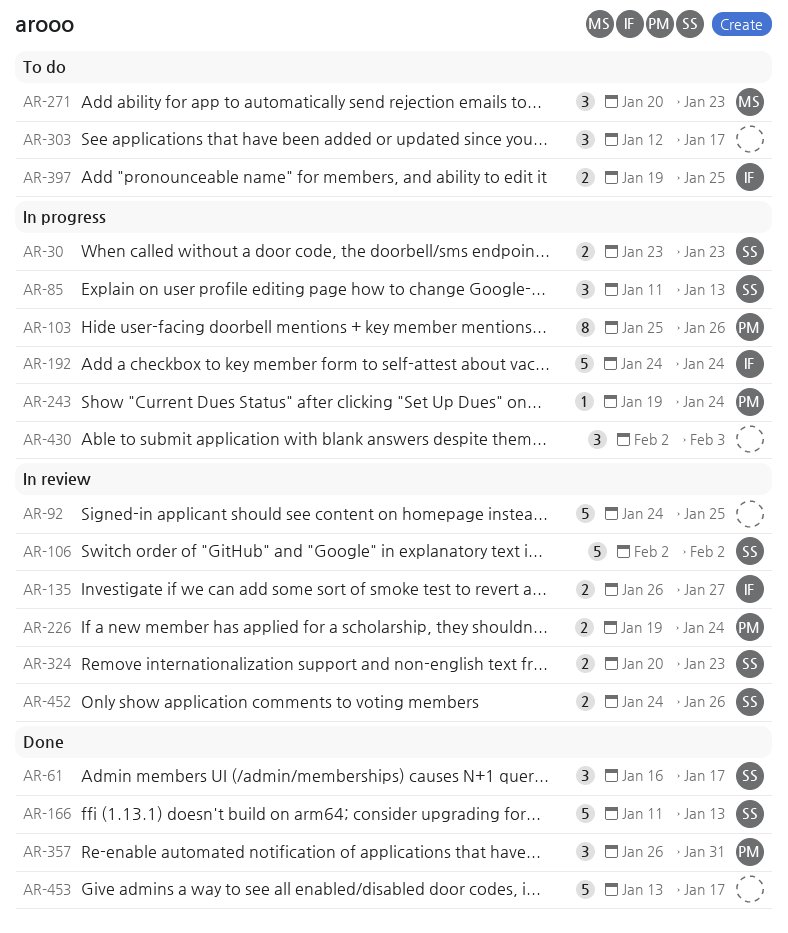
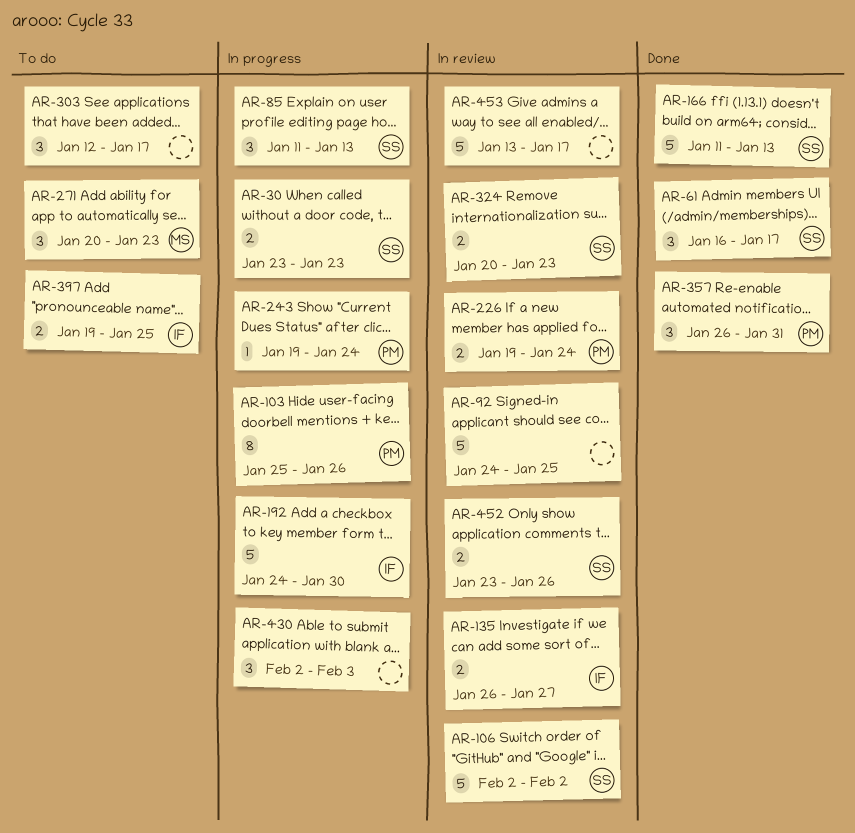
AR-192, due: Jan 24 -> Jan 30
AR-452, start: Jan 24 -> Jan 23
AR-453, status: Done -> In review

